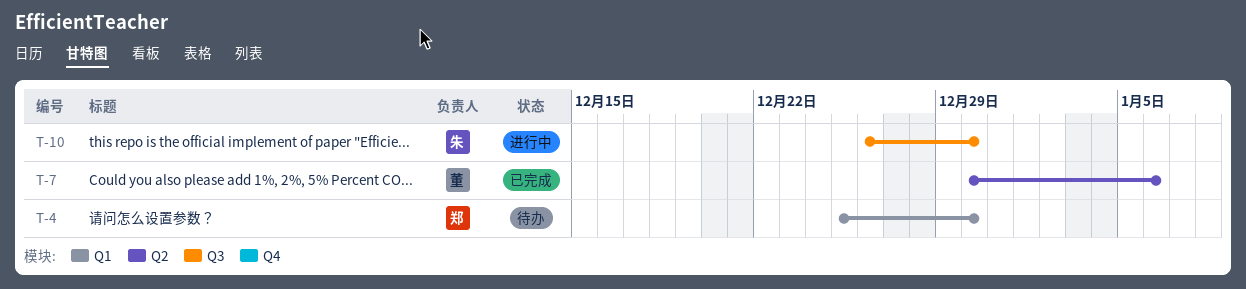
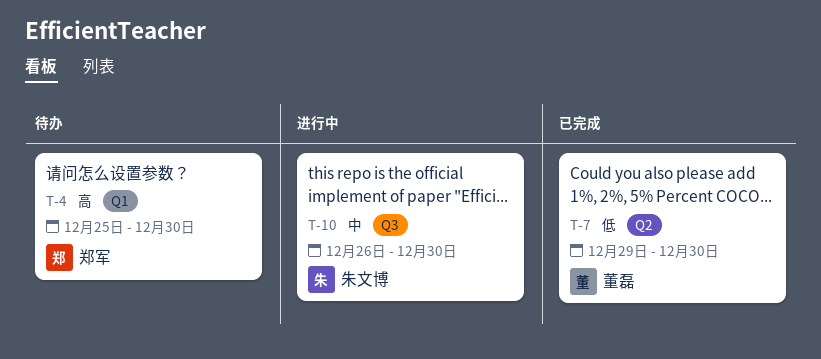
T-7, start: Dec 30 -> Dec 29
T-7, due: Jan 6 -> Dec 30

